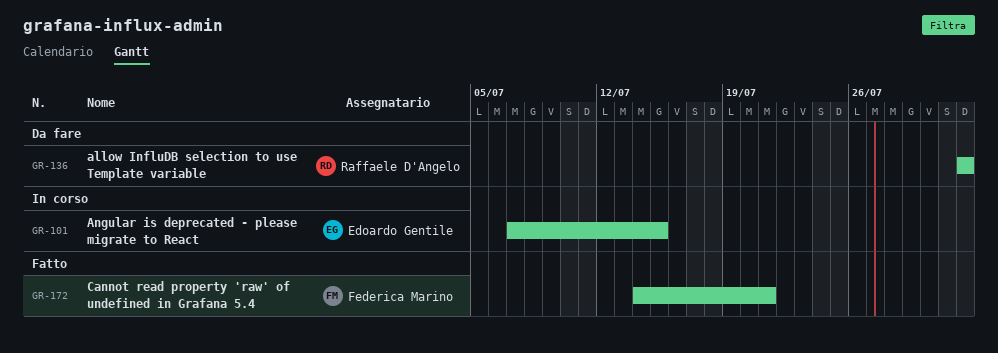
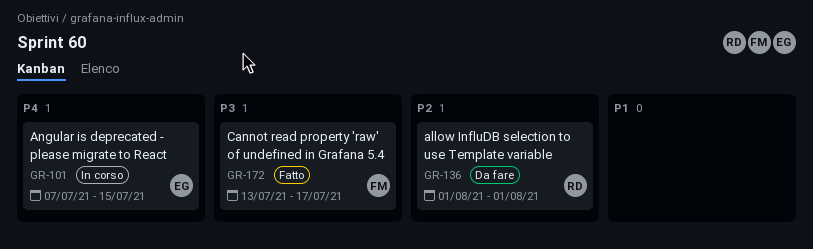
GR-172, start: Jul 14 -> Jul 13
GR-172, due: Jul 21 -> Jul 17

